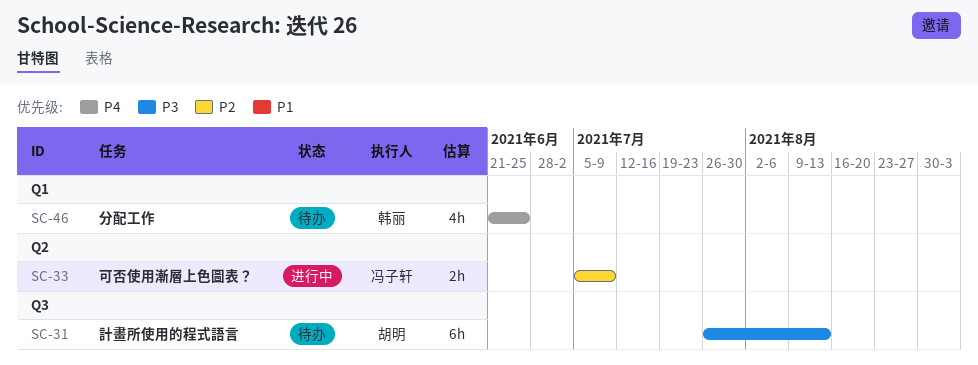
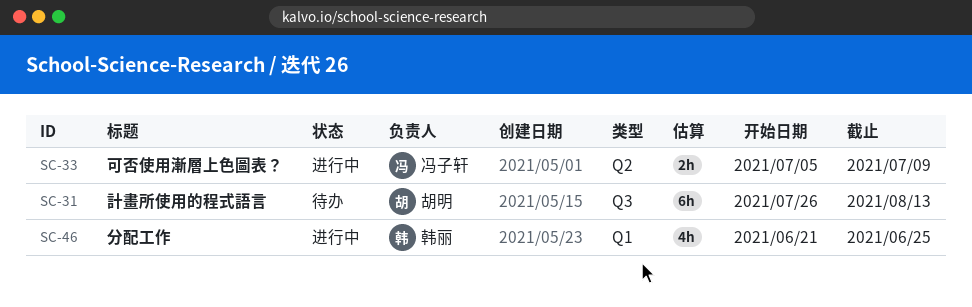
SC-46, status: 待办 -> 进行中

